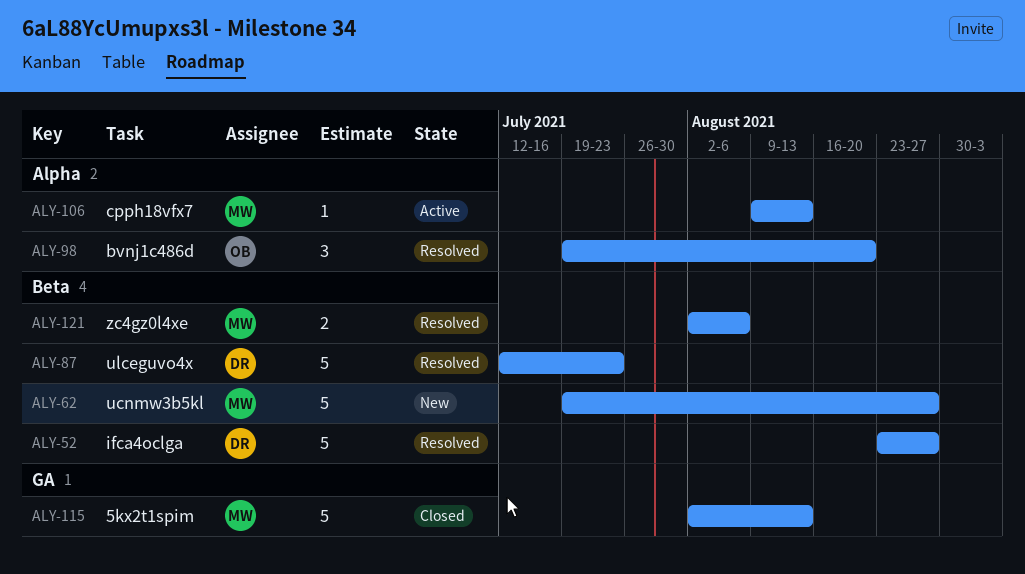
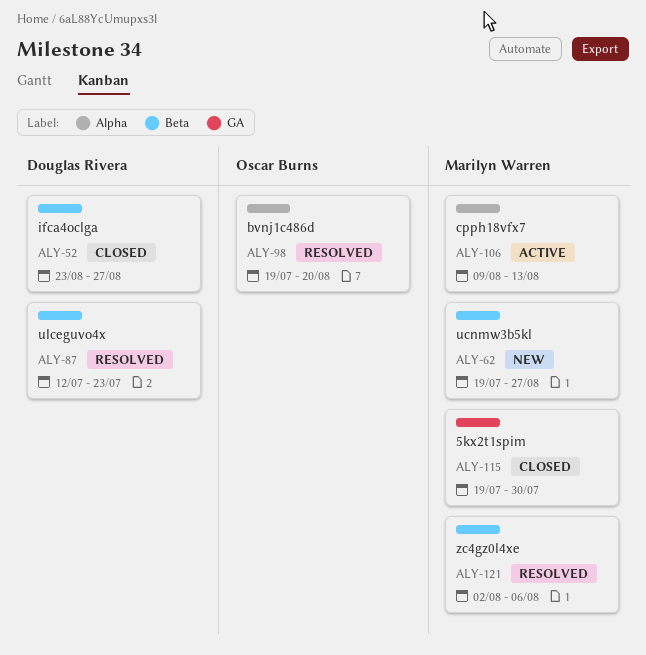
ALY-52, status: Resolved -> Closed
ALY-115, start: Aug 2 -> Jul 19
ALY-115, due: Aug 13 -> Jul 30

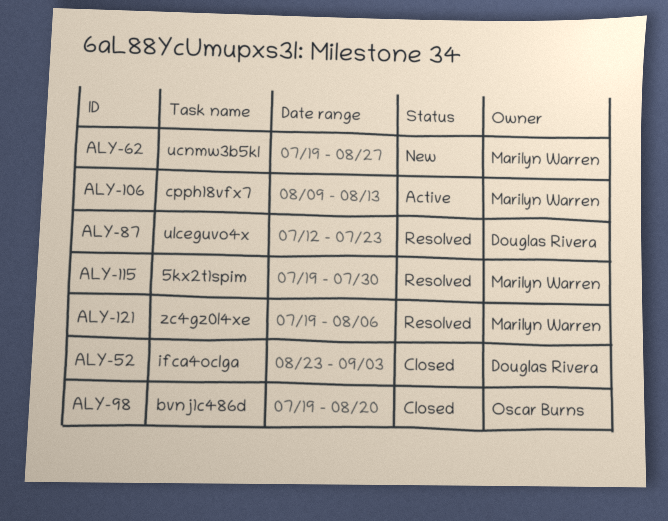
ALY-52, due: Aug 27 -> Sep 3
ALY-98, status: Resolved -> Closed
ALY-115, status: Closed -> Resolved
ALY-121, start: Aug 2 -> Jul 19

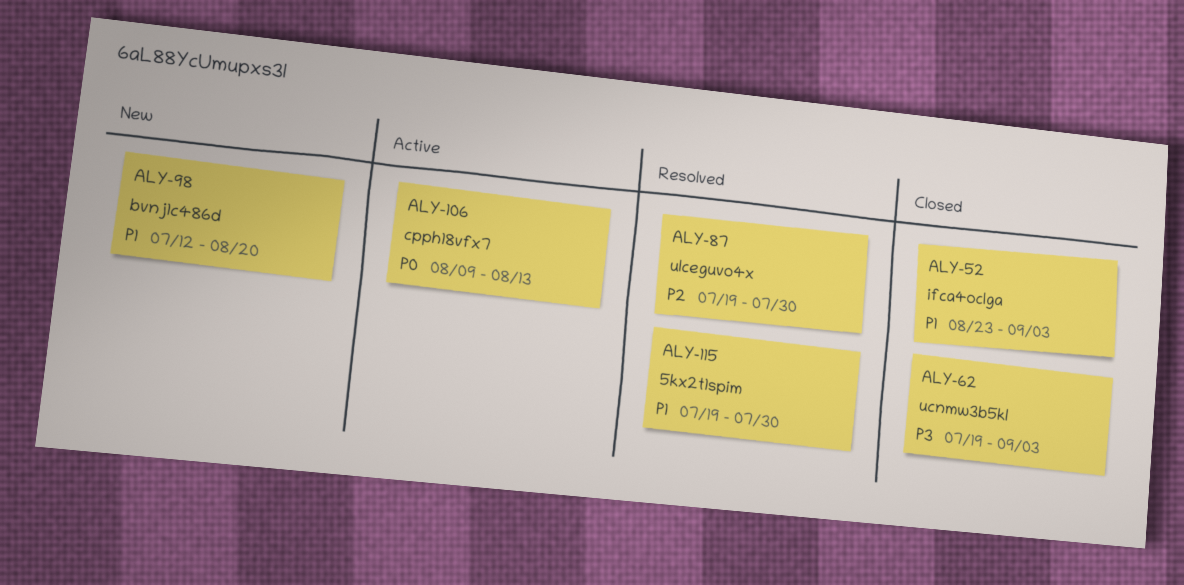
ALY-62, status: New -> Closed
ALY-62, due: Aug 27 -> Sep 3
ALY-87, start: Jul 12 -> Jul 19
ALY-87, due: Jul 23 -> Jul 30
ALY-98, status: Closed -> New
ALY-98, start: Jul 19 -> Jul 12
ALY-121: present -> none

